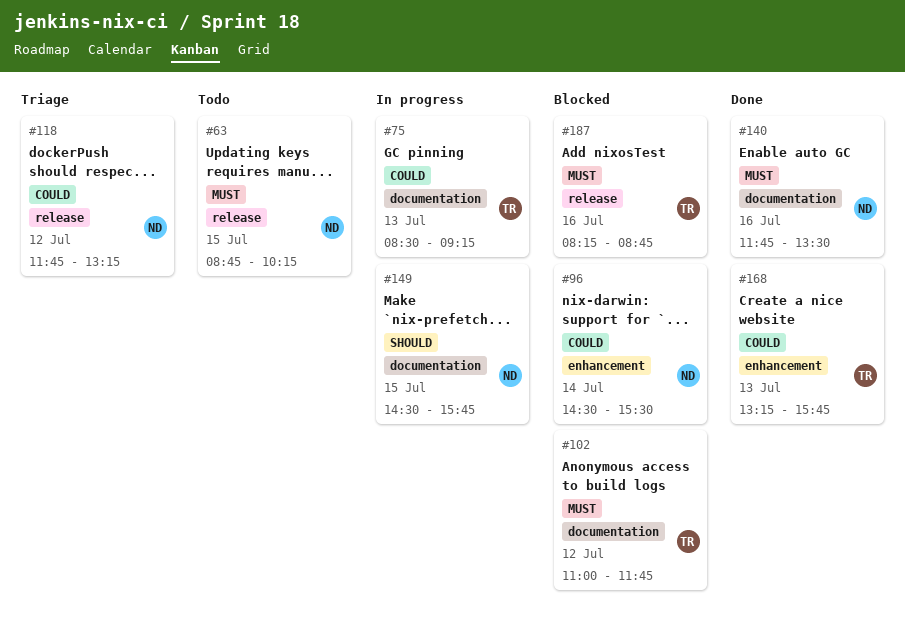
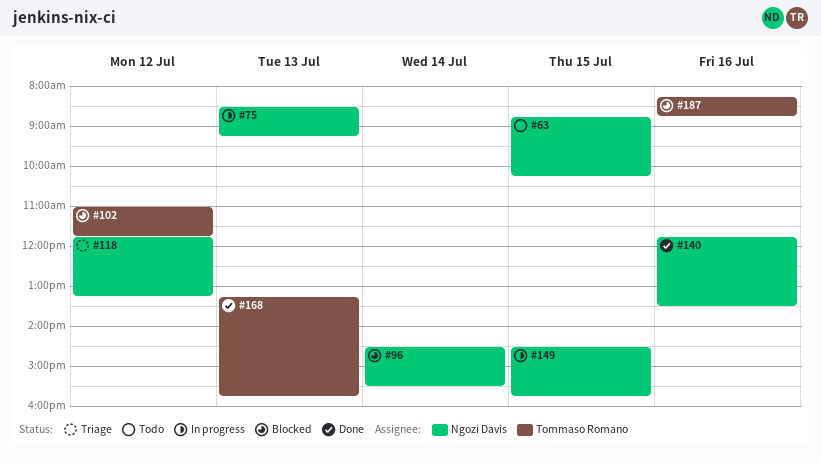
#75, owner: Tommaso Romano -> Ngozi Davis

